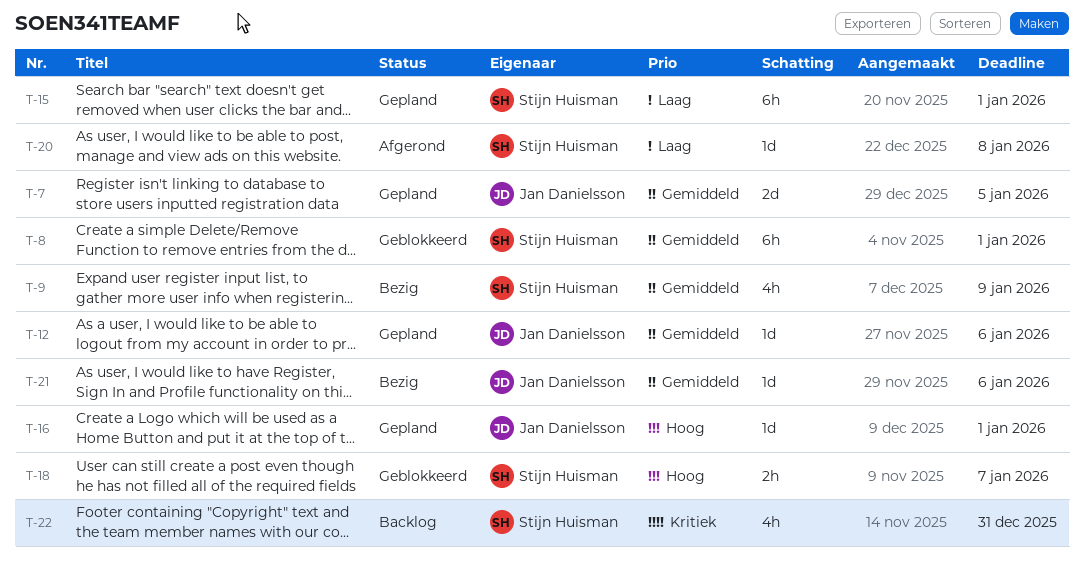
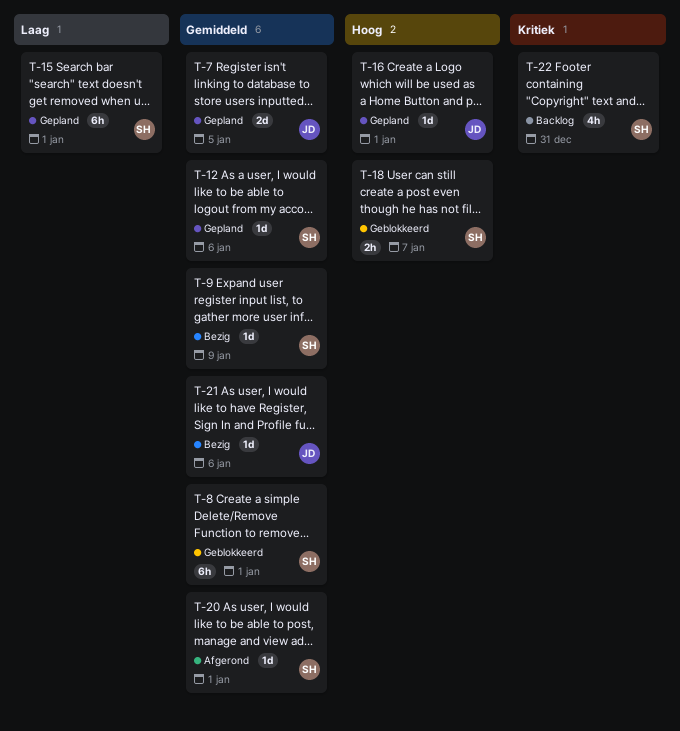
T-9, estimate: 4h -> 1d
T-12, owner: Jan Danielsson -> Stijn Huisman
T-20, priority: Laag -> Gemiddeld
T-20, due: Jan 8 -> Jan 1

